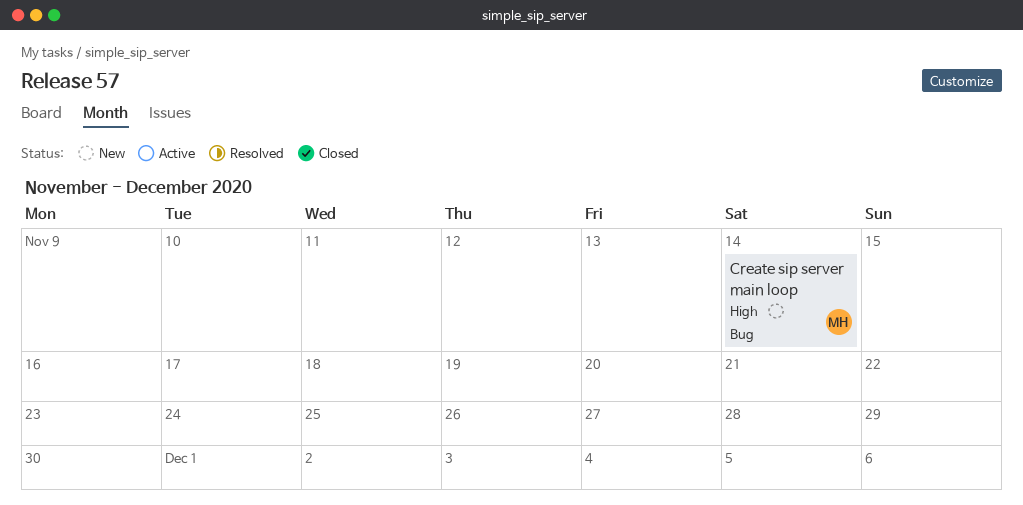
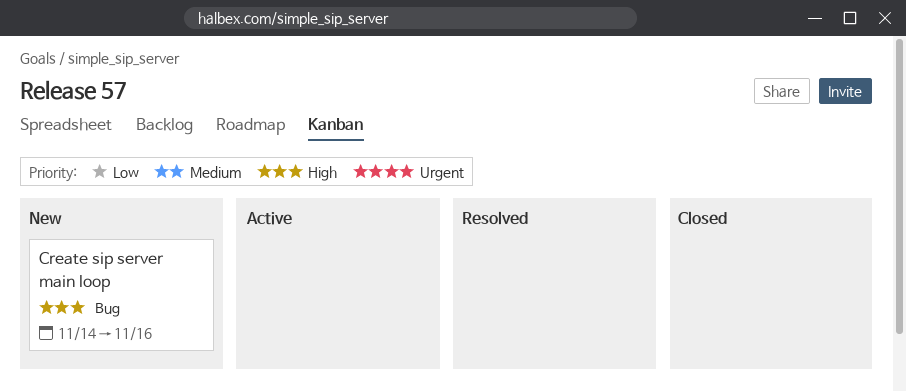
Create sip server main loop, due: Nov 14 -> Nov 16

